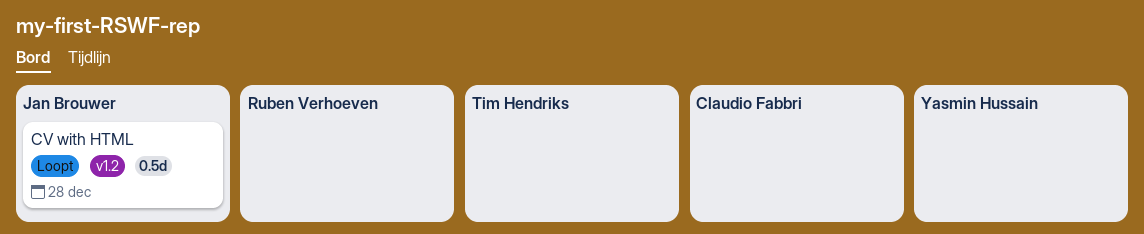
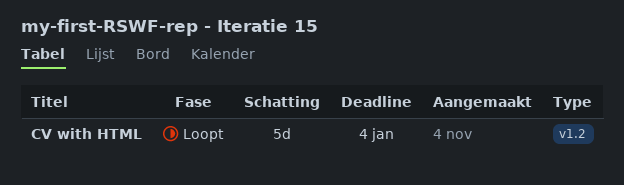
CV with HTML, estimate: 0.5d -> 5d
CV with HTML, due: Dec 28 -> Jan 4

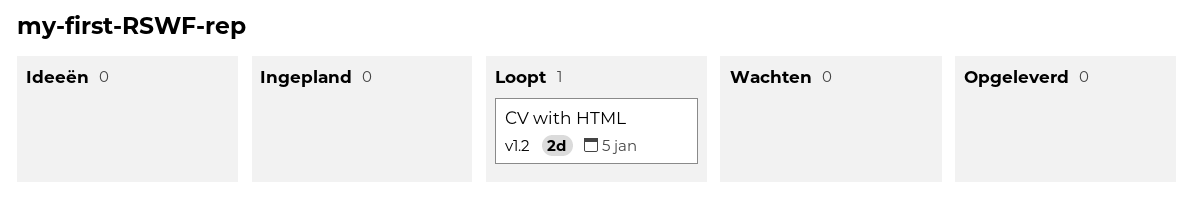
CV with HTML, estimate: 5d -> 2d
CV with HTML, due: Jan 4 -> Jan 5

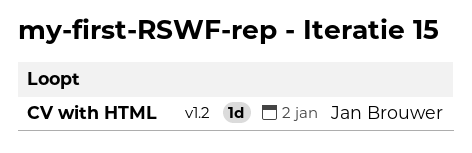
CV with HTML, estimate: 2d -> 1d
CV with HTML, due: Jan 5 -> Jan 2

